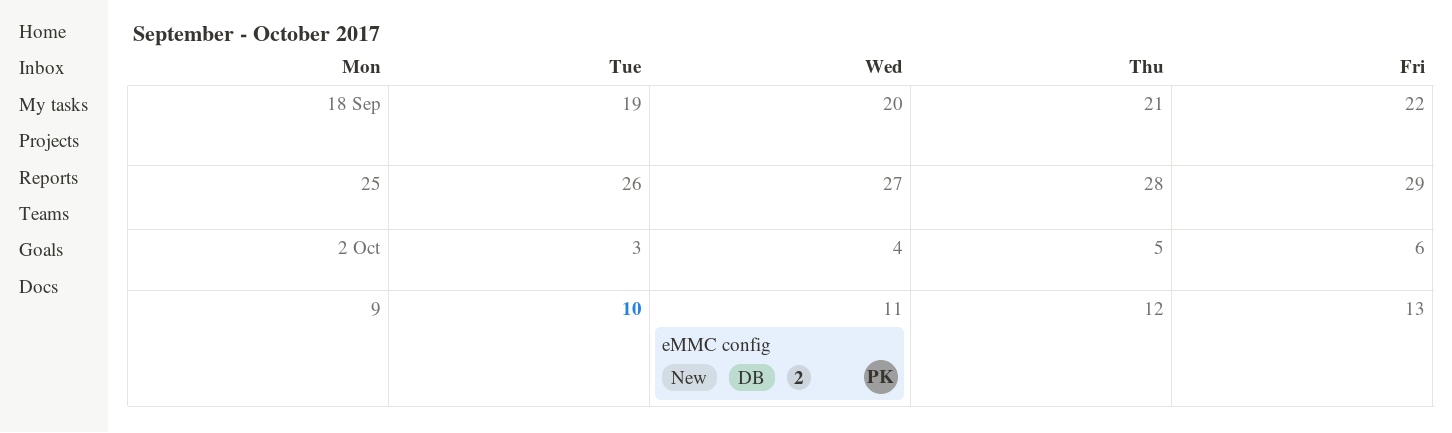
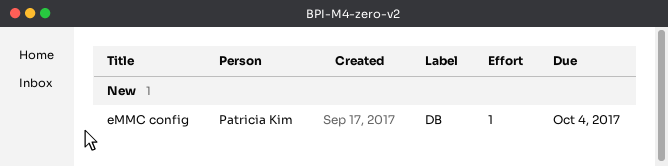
eMMC config, estimate: 2 -> 1
eMMC config, due: Oct 11 -> Oct 4

